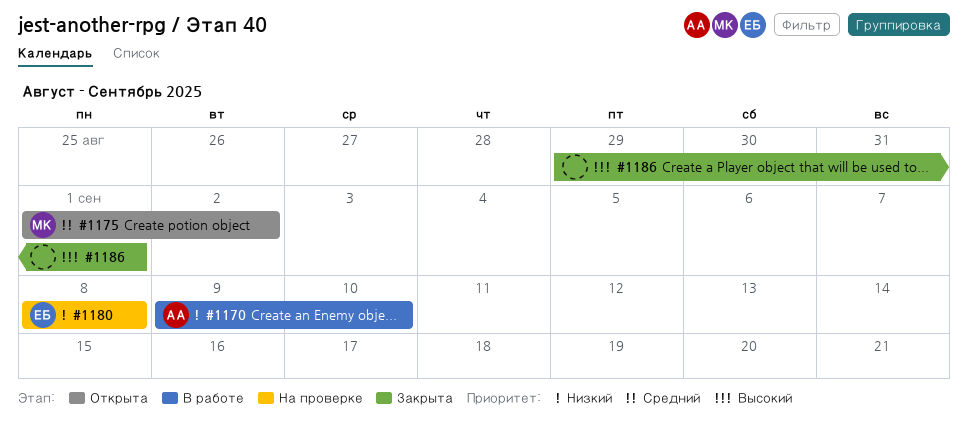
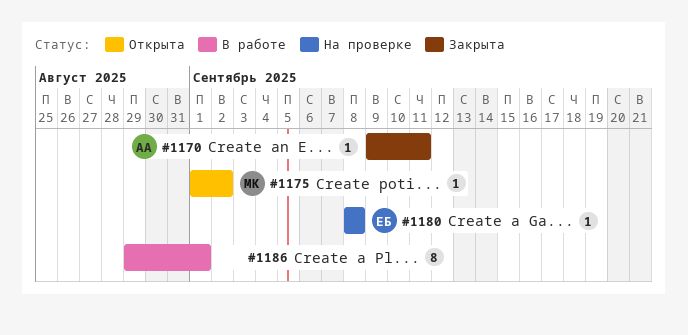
#1170, status: В работе -> Закрыта
#1170, due: Sep 10 -> Sep 11
#1186, status: Закрыта -> В работе

